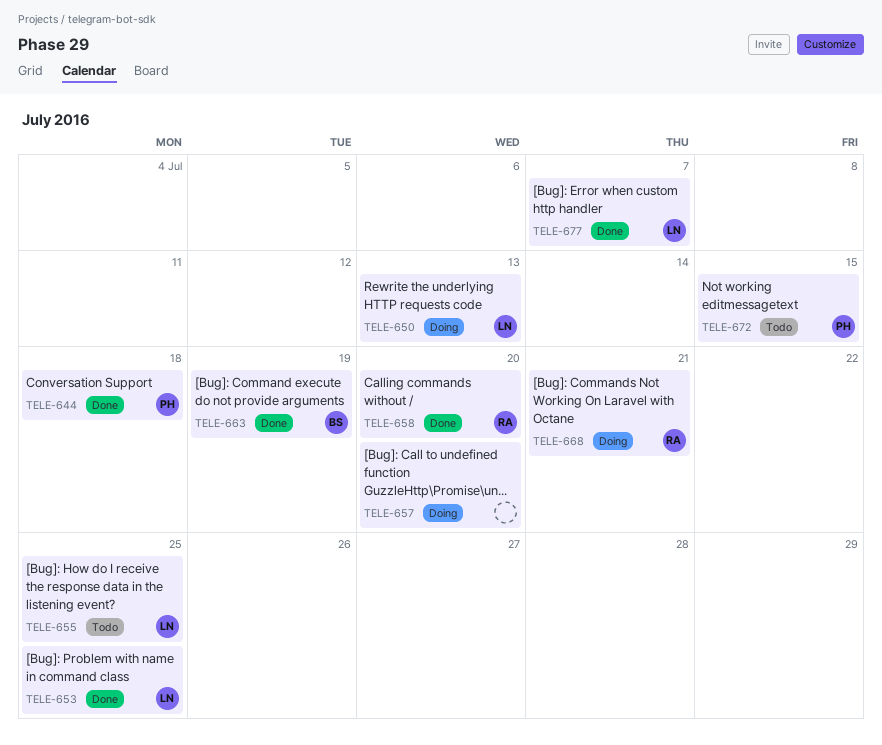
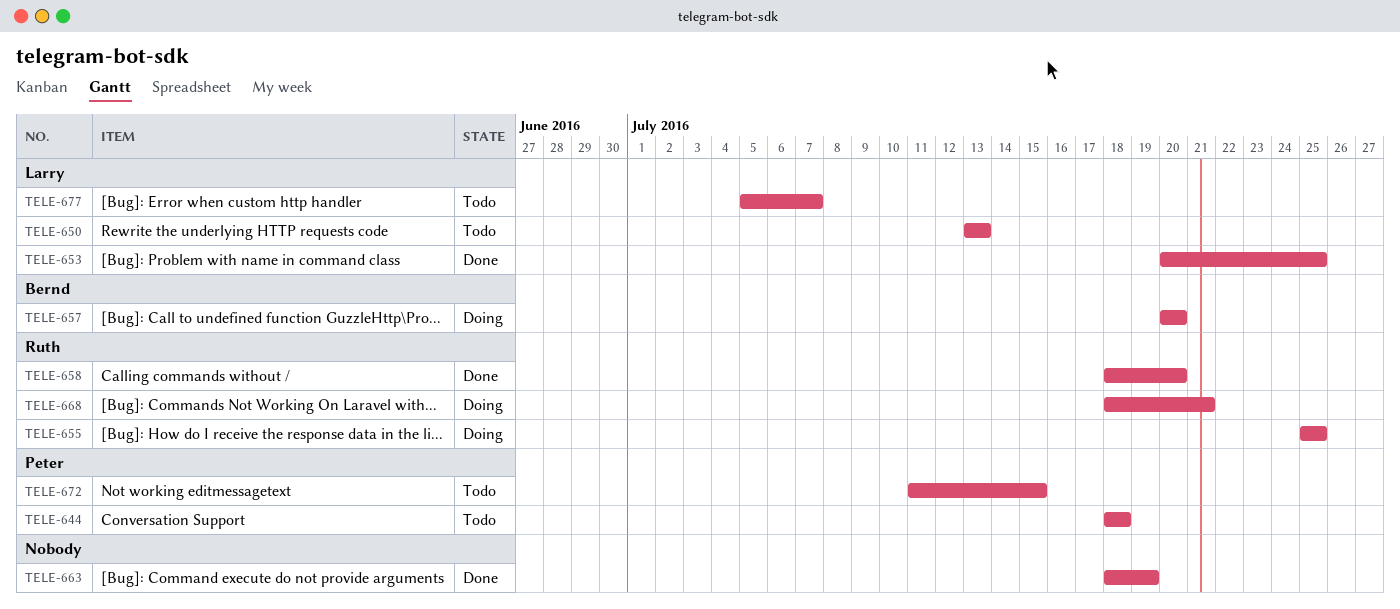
TELE-644, status: Done -> Todo
TELE-650, status: Doing -> Todo
TELE-655, status: Todo -> Doing
TELE-655, owner: Larry -> Ruth
TELE-657, owner: none -> Bernd
TELE-663, owner: Bernd -> none
TELE-677, status: Done -> Todo

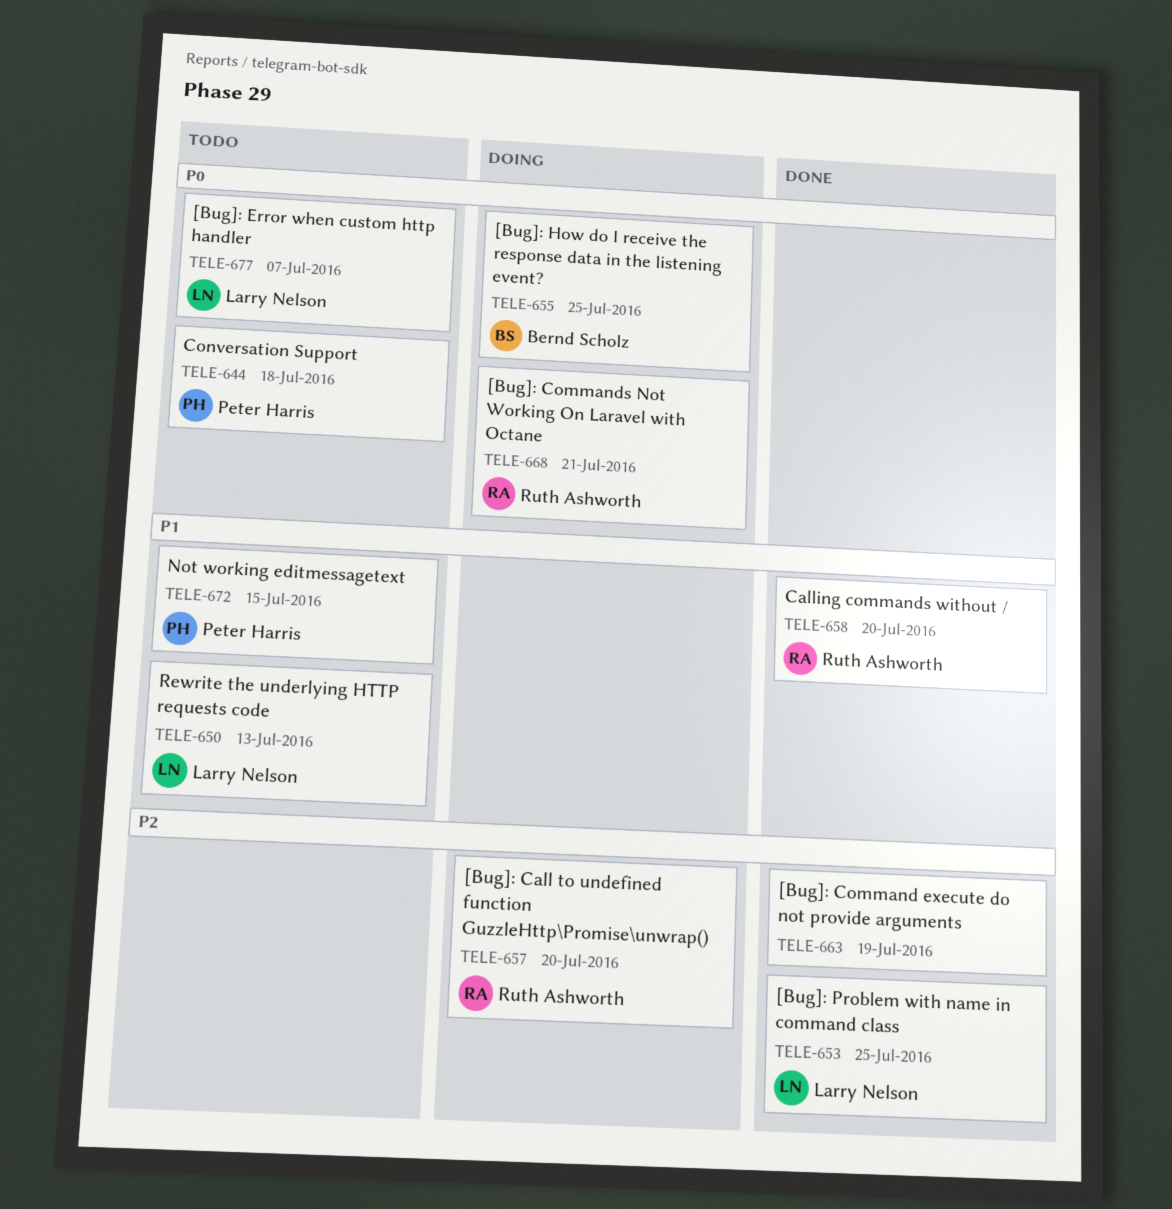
TELE-655, owner: Ruth Ashworth -> Bernd Scholz
TELE-657, owner: Bernd Scholz -> Ruth Ashworth

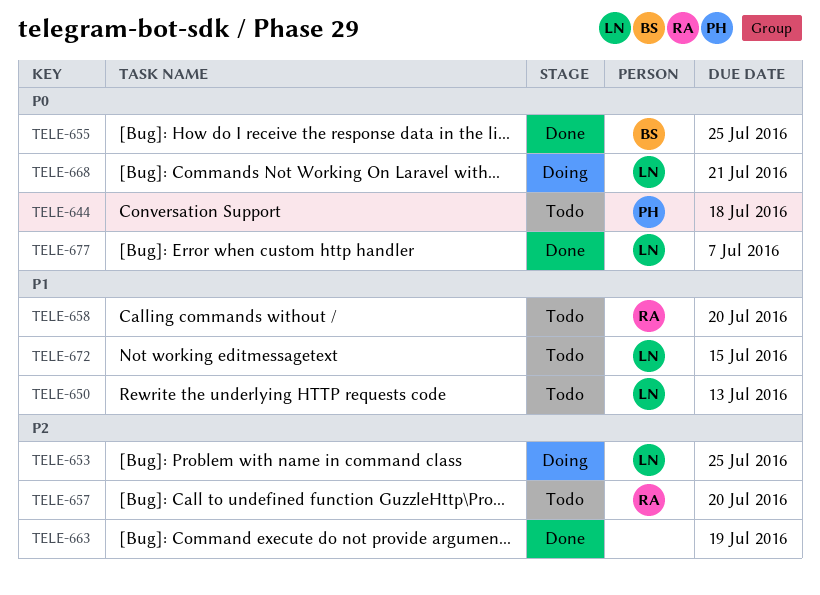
TELE-653, status: Done -> Doing
TELE-655, status: Doing -> Done
TELE-657, status: Doing -> Todo
TELE-658, status: Done -> Todo
TELE-668, owner: Ruth Ashworth -> Larry Nelson
TELE-672, owner: Peter Harris -> Larry Nelson
TELE-677, status: Todo -> Done

